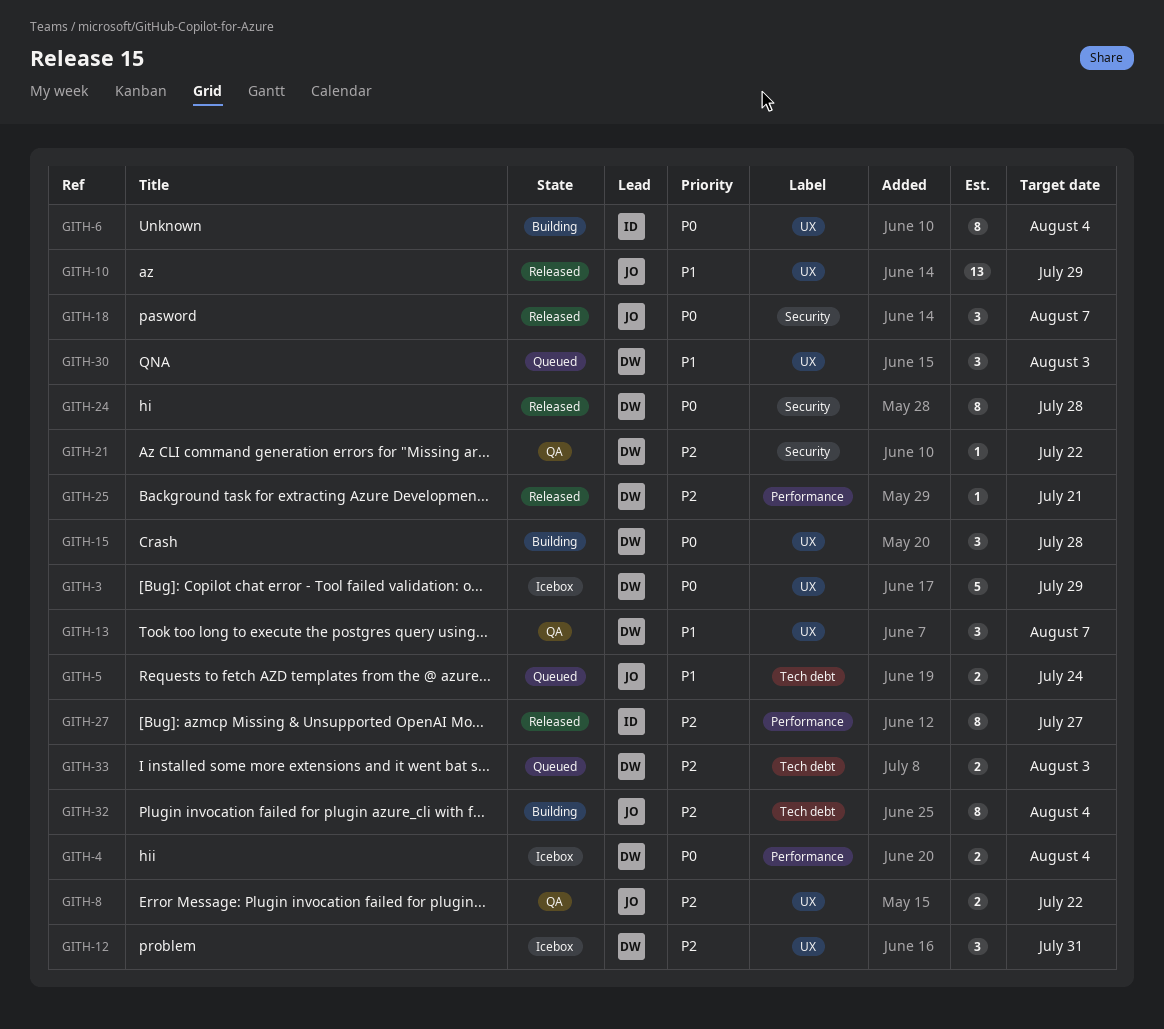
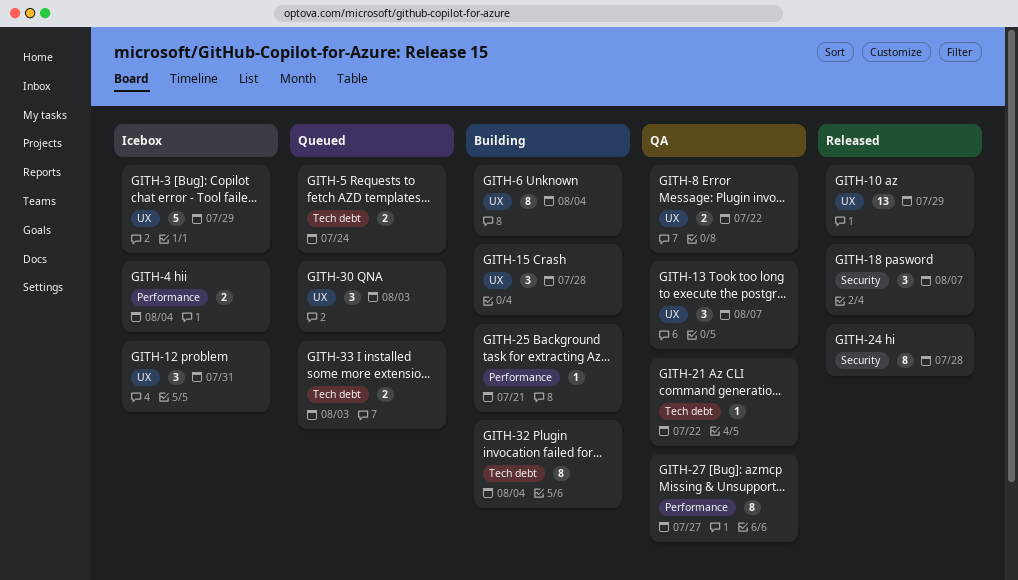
GITH-21, label: Security -> Tech debt
GITH-25, status: Released -> Building
GITH-27, status: Released -> QA

